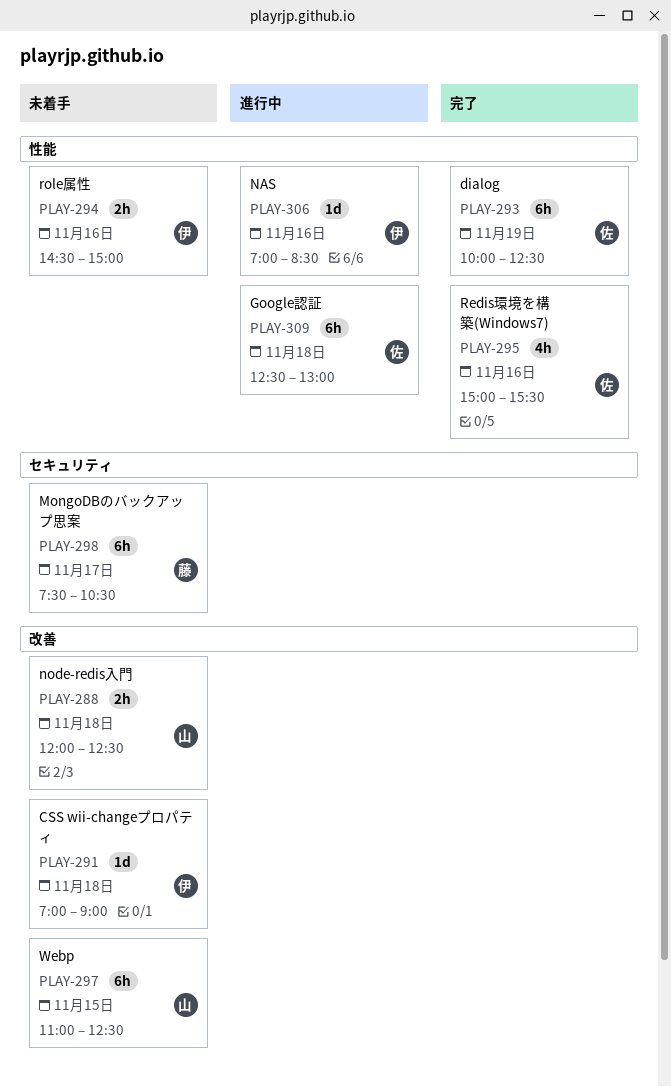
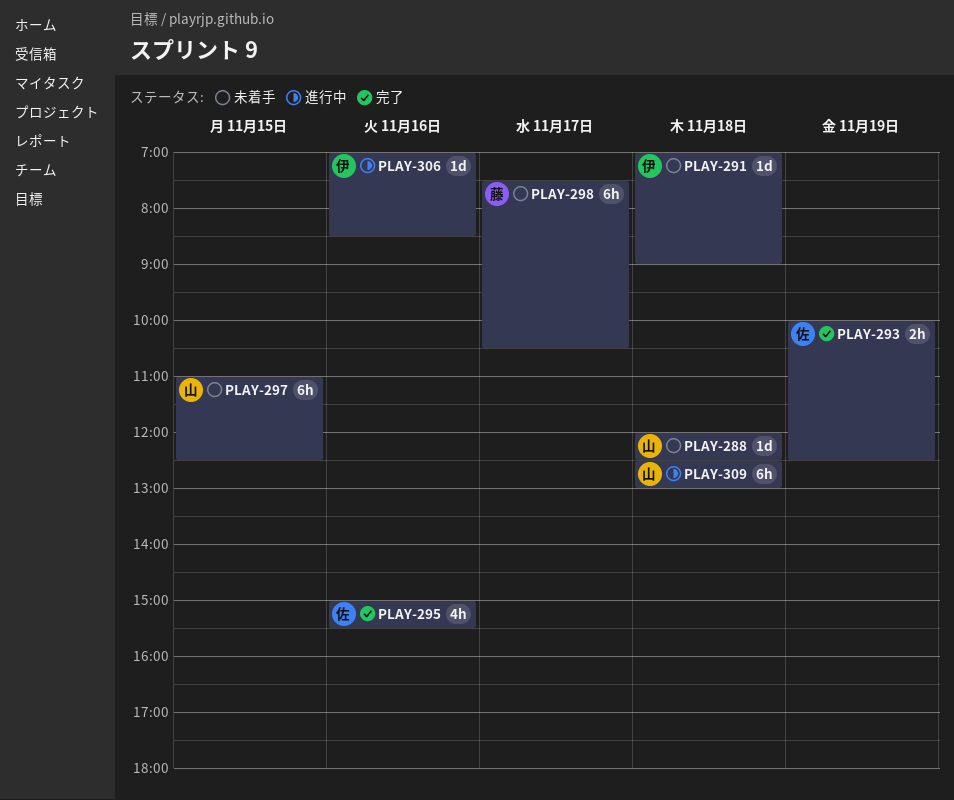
PLAY-288, estimate: 2h -> 1d
PLAY-293, estimate: 6h -> 2h
PLAY-294: present -> none
PLAY-309, owner: 佐 -> 山

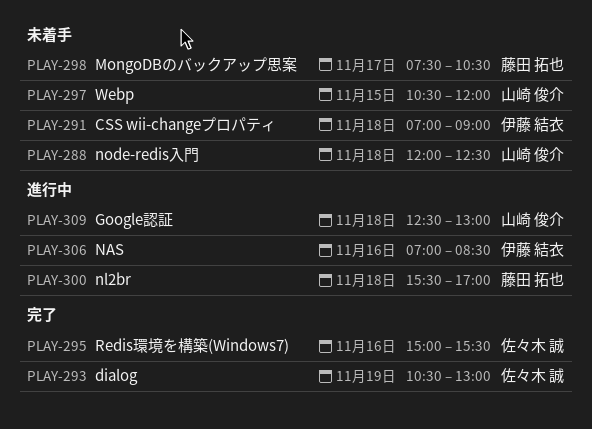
PLAY-293, begins: 10:00 -> 10:30
PLAY-293, ends: 12:30 -> 13:00
PLAY-297, begins: 11:00 -> 10:30
PLAY-297, ends: 12:30 -> 12:00
PLAY-300: none -> present

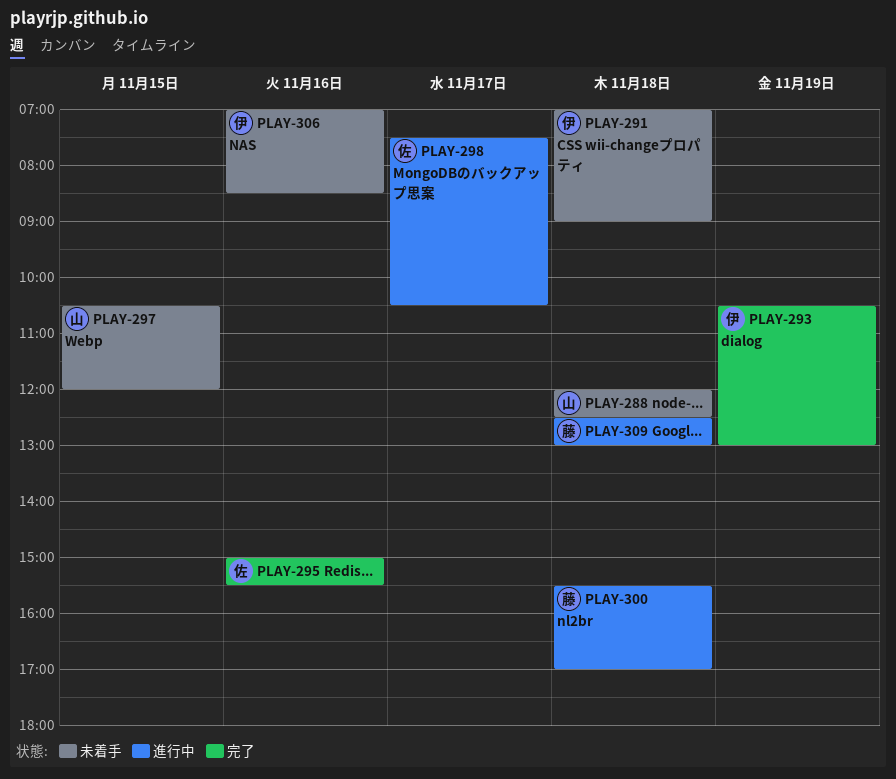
PLAY-293, owner: 佐々木 誠 -> 伊藤 結衣
PLAY-298, status: 未着手 -> 進行中
PLAY-298, owner: 藤田 拓也 -> 佐々木 誠
PLAY-306, status: 進行中 -> 未着手
PLAY-309, owner: 山崎 俊介 -> 藤田 拓也

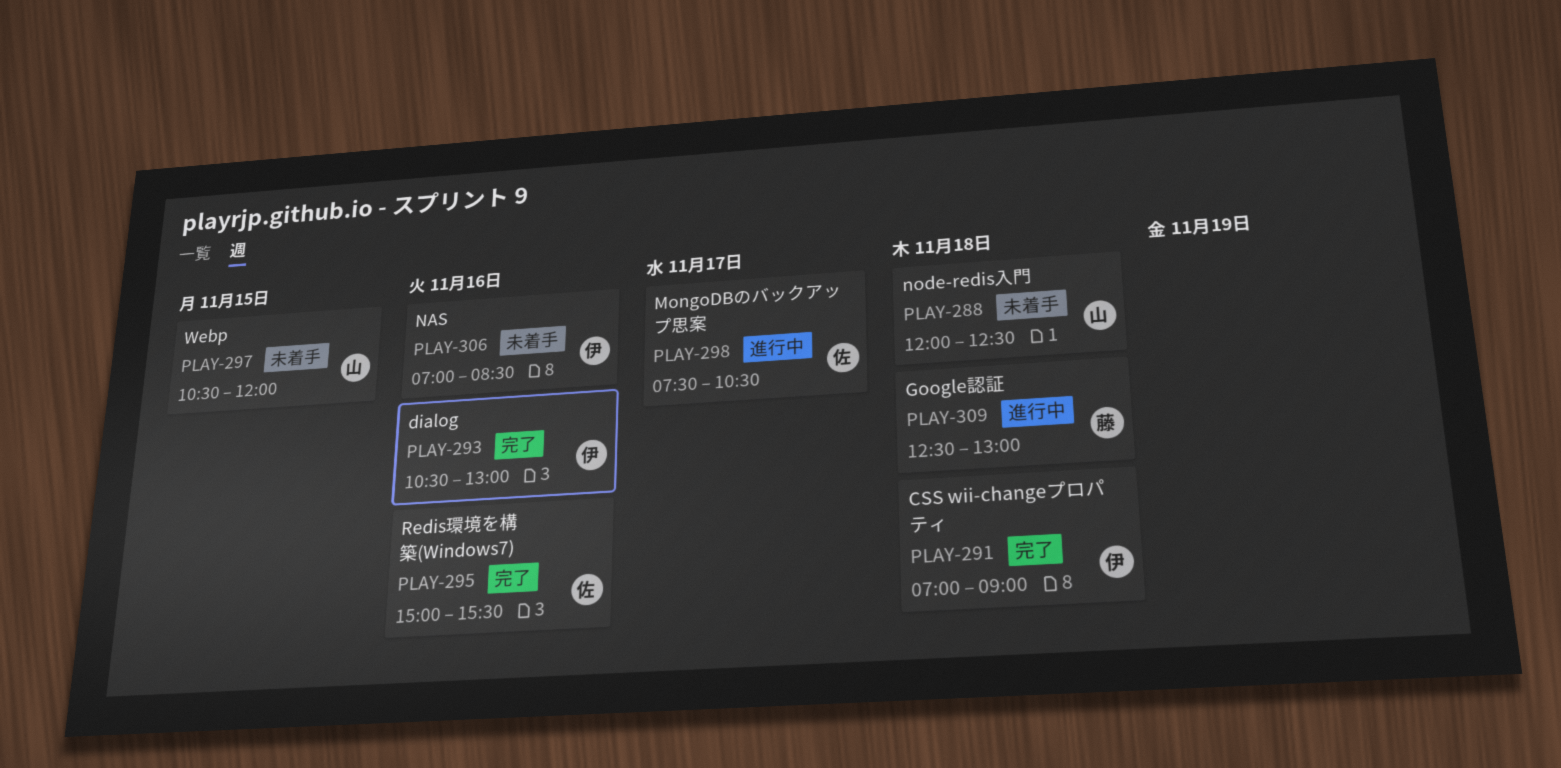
PLAY-291, status: 未着手 -> 完了
PLAY-293, day: Nov 19 -> Nov 16
PLAY-300: present -> none

